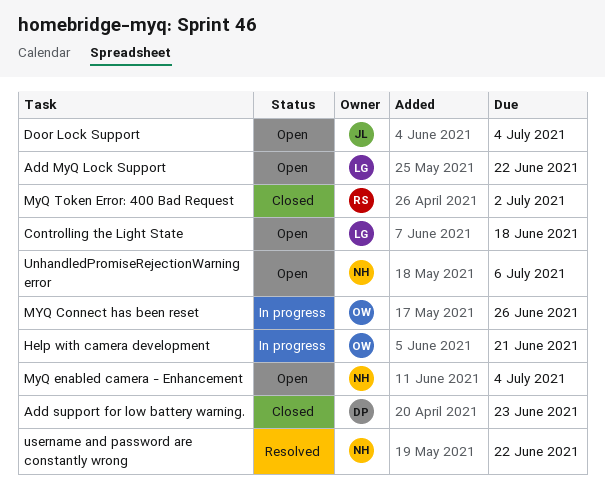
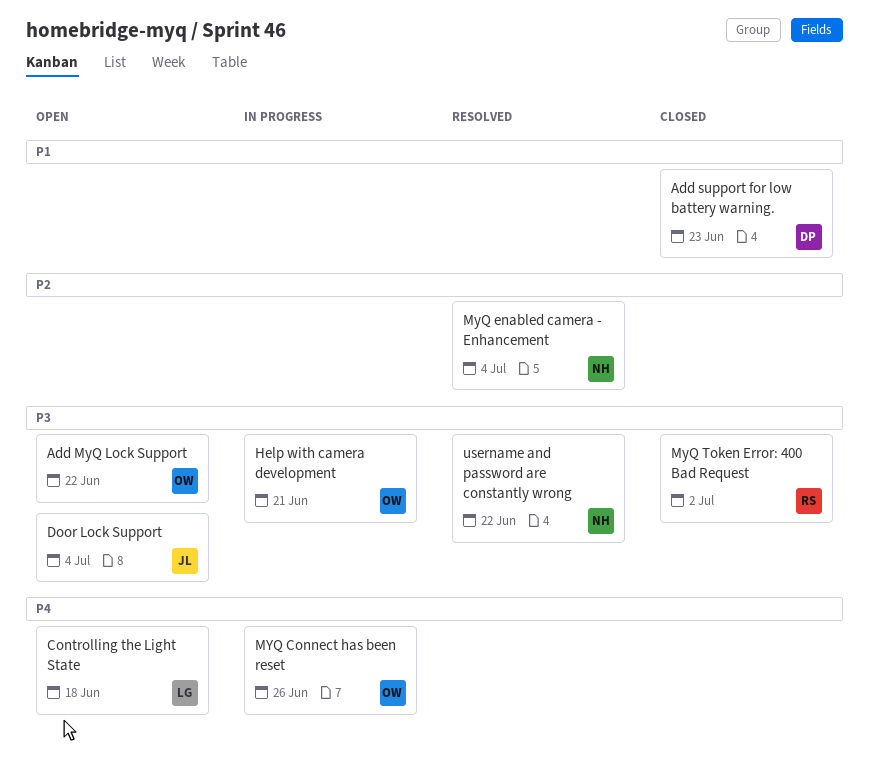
Add MyQ Lock Support, owner: LG -> OW
MyQ enabled camera - Enhancement, status: Open -> Resolved
UnhandledPromiseRejectionWarning error: present -> none

